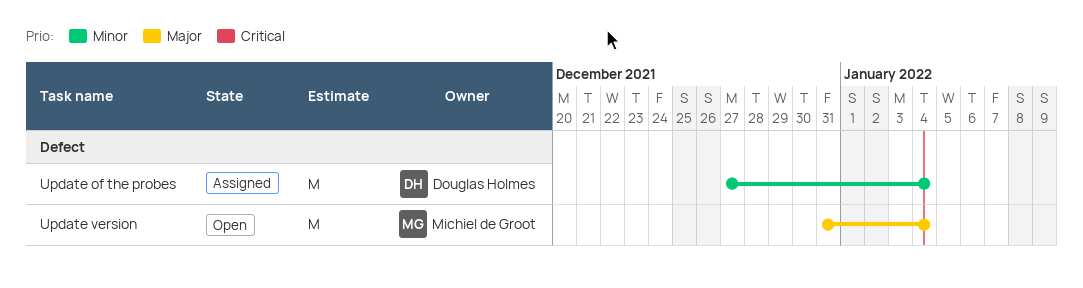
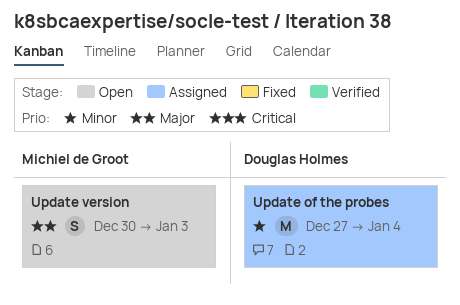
Update version, estimate: M -> S
Update version, start: Dec 31 -> Dec 30
Update version, due: Jan 4 -> Jan 3

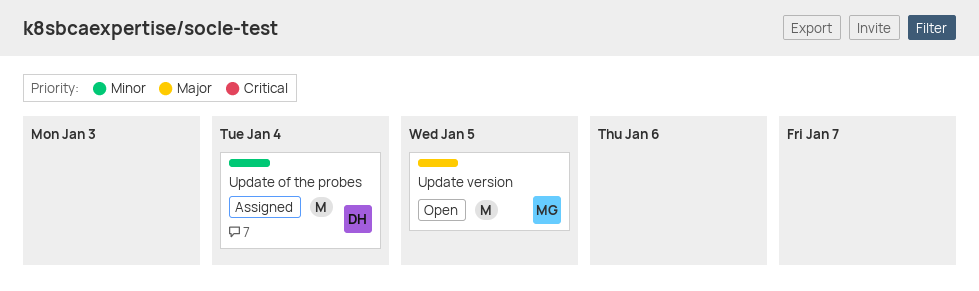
Update version, estimate: S -> M
Update version, due: Jan 3 -> Jan 5

